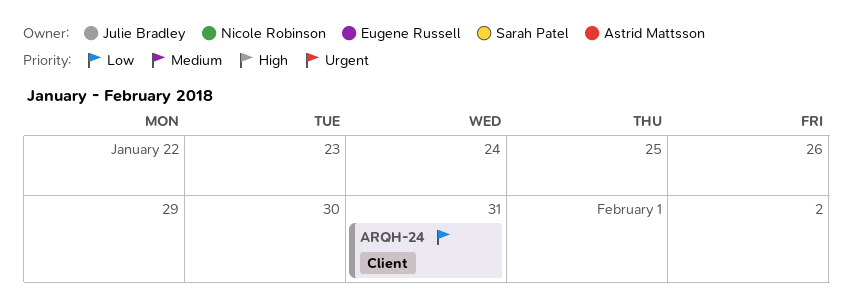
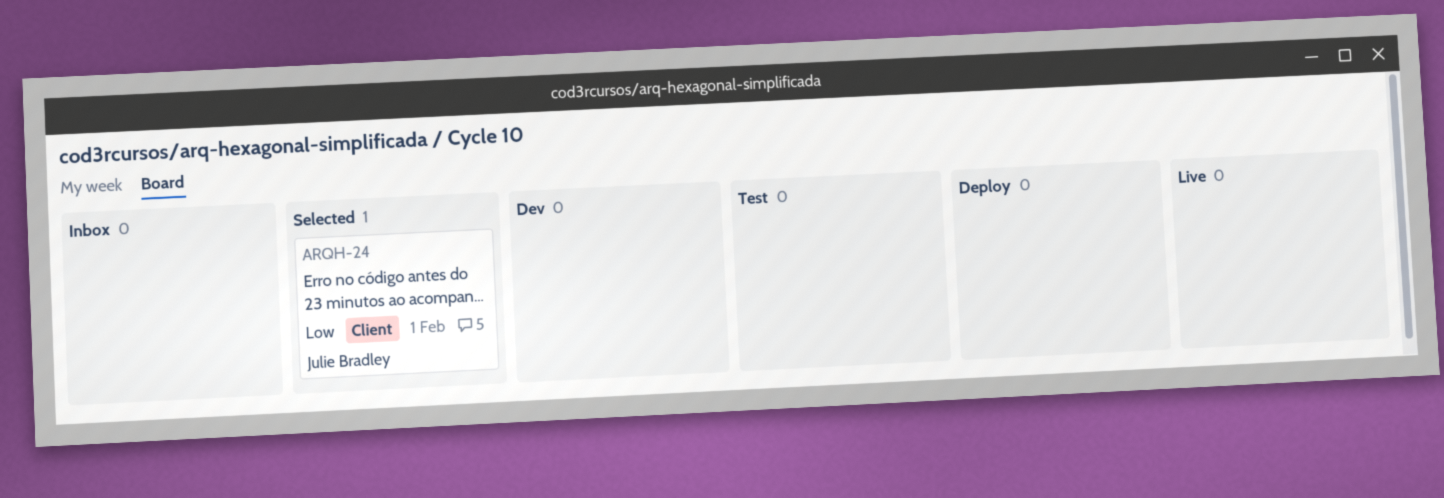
ARQH-24, due: Jan 31 -> Feb 1

